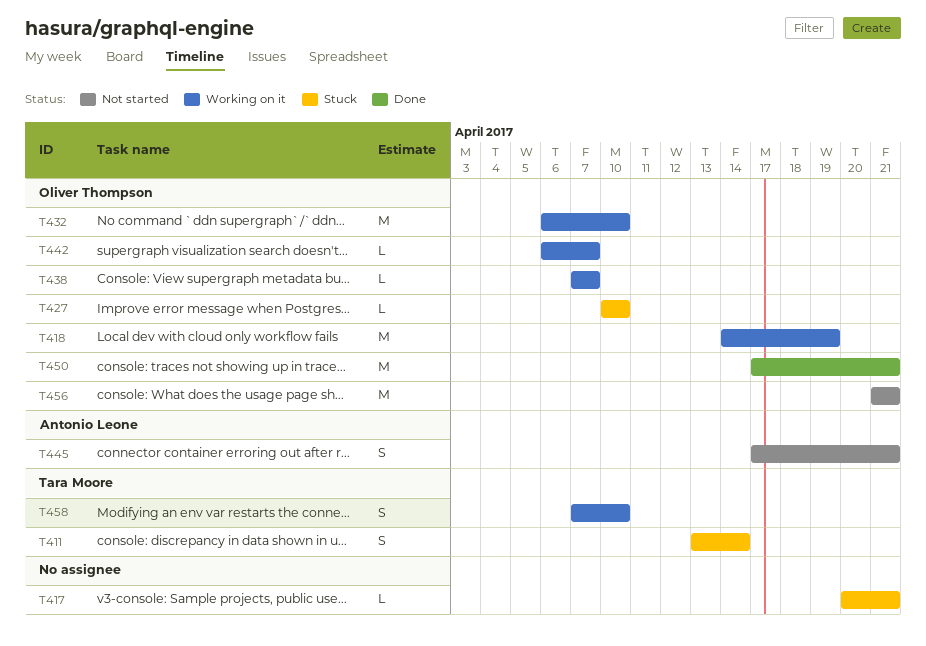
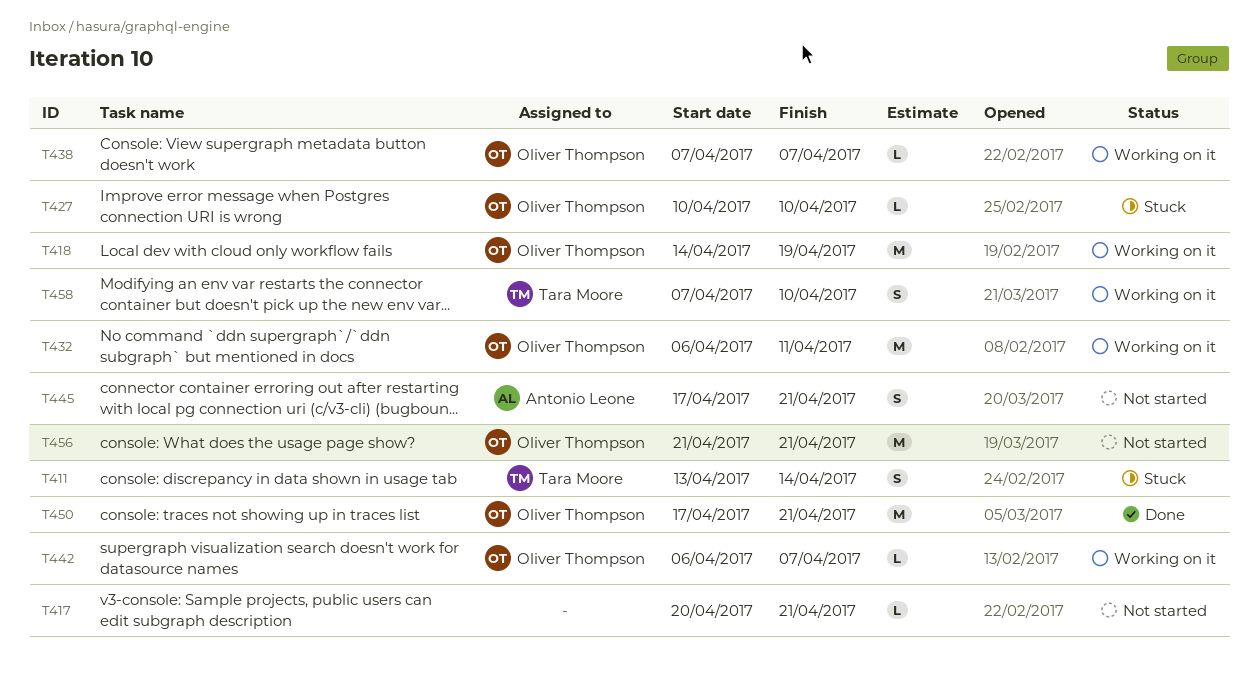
T417, status: Stuck -> Not started
T432, due: Apr 10 -> Apr 11

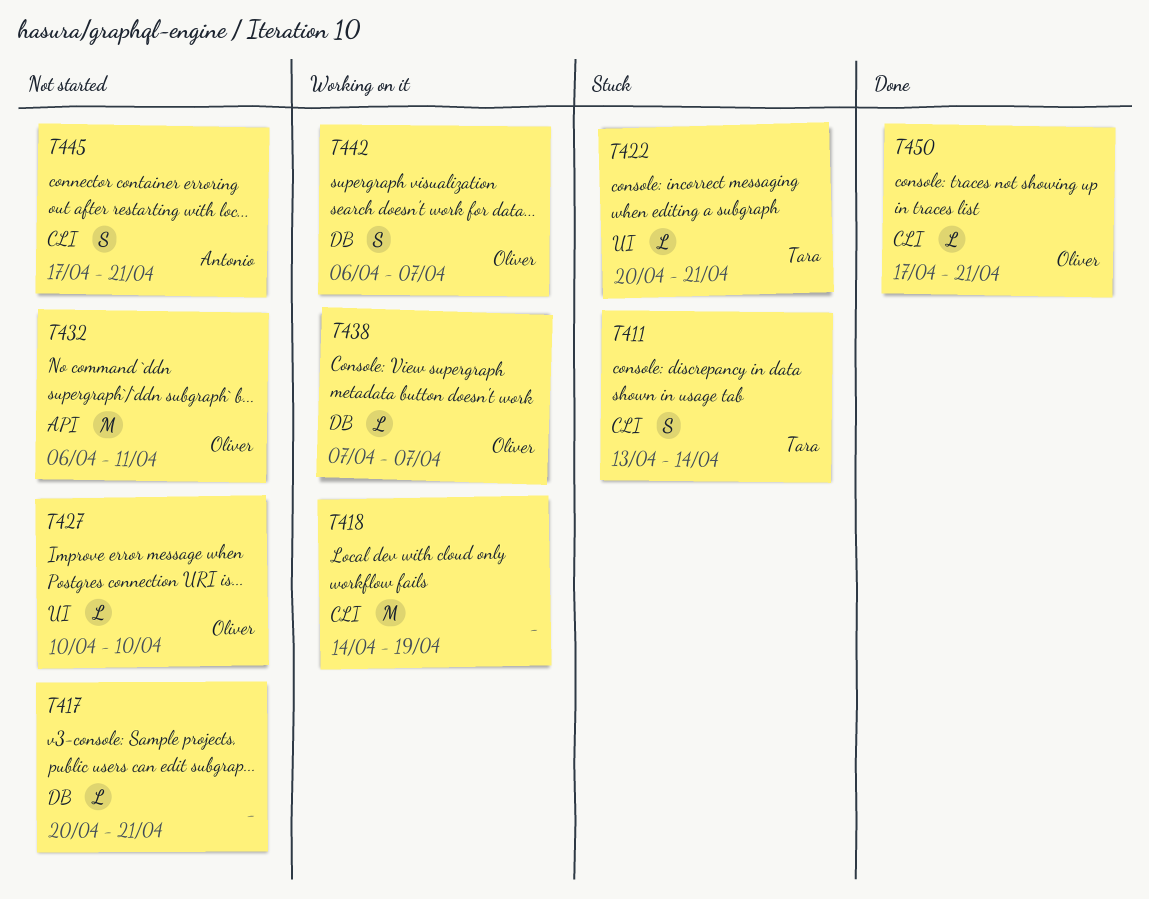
T418, owner: Oliver Thompson -> none
T422: none -> present
T427, status: Stuck -> Not started
T432, status: Working on it -> Not started
T442, estimate: L -> S
T450, estimate: M -> L
T456: present -> none
T458: present -> none

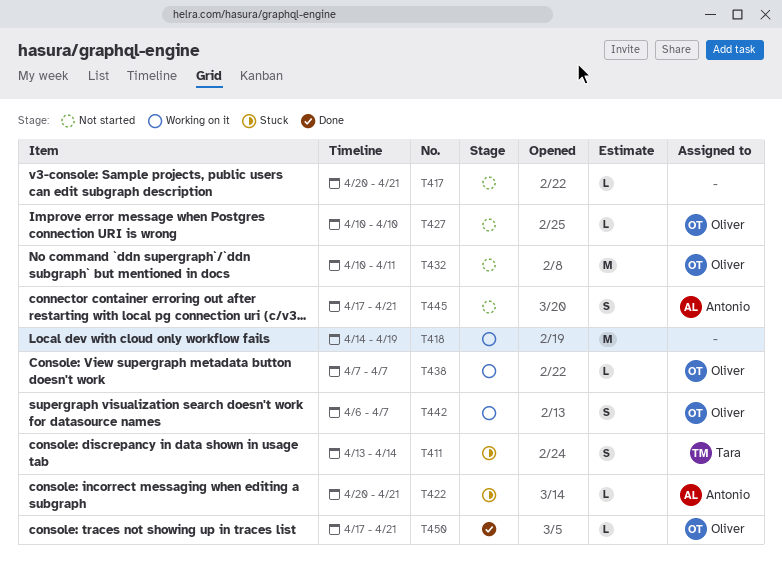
T422, owner: Tara -> Antonio
T432, start: Apr 6 -> Apr 10

